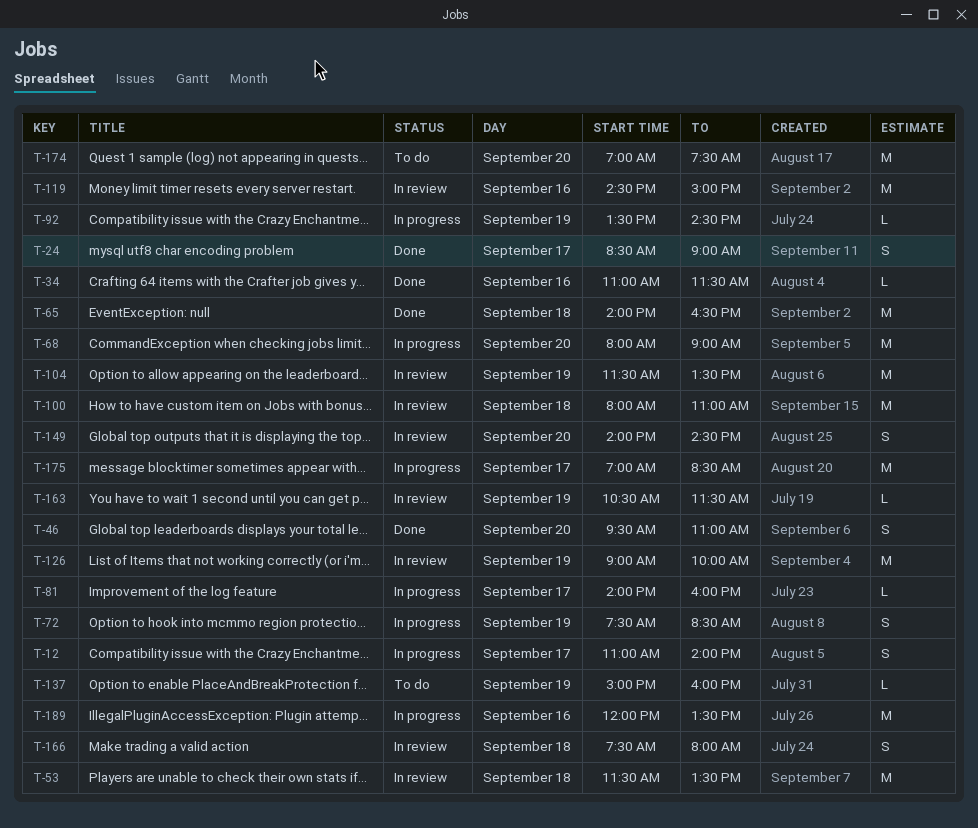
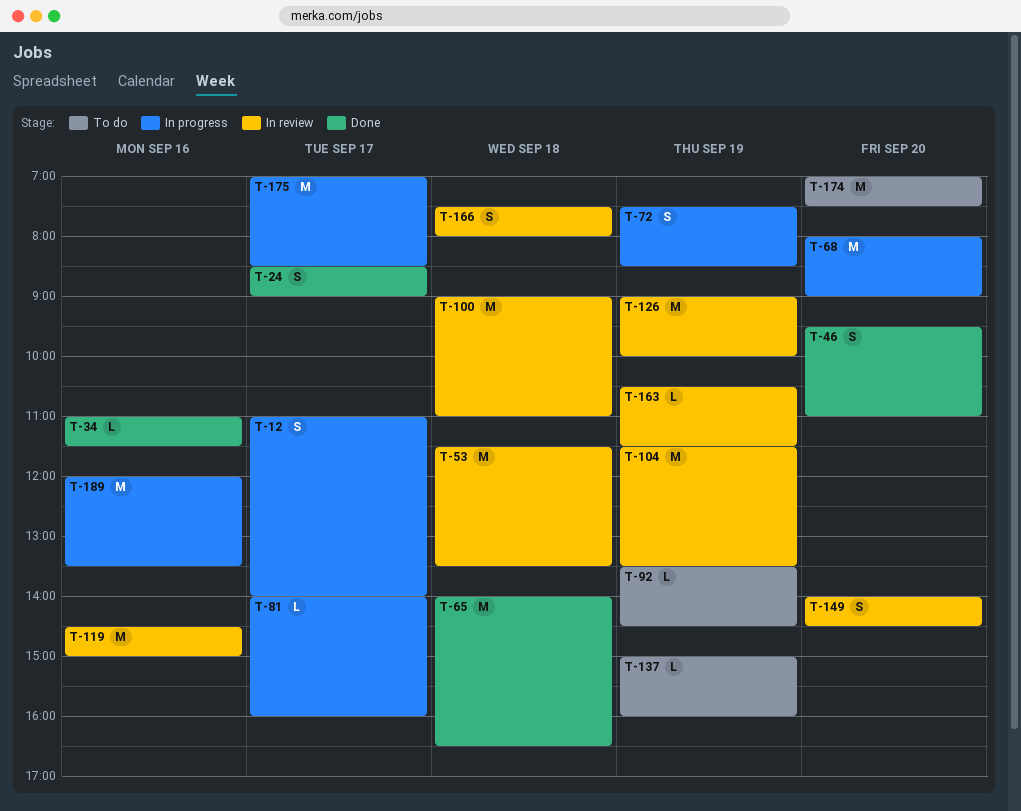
T-92, status: In progress -> To do
T-100, begins: 08:00 -> 09:00

